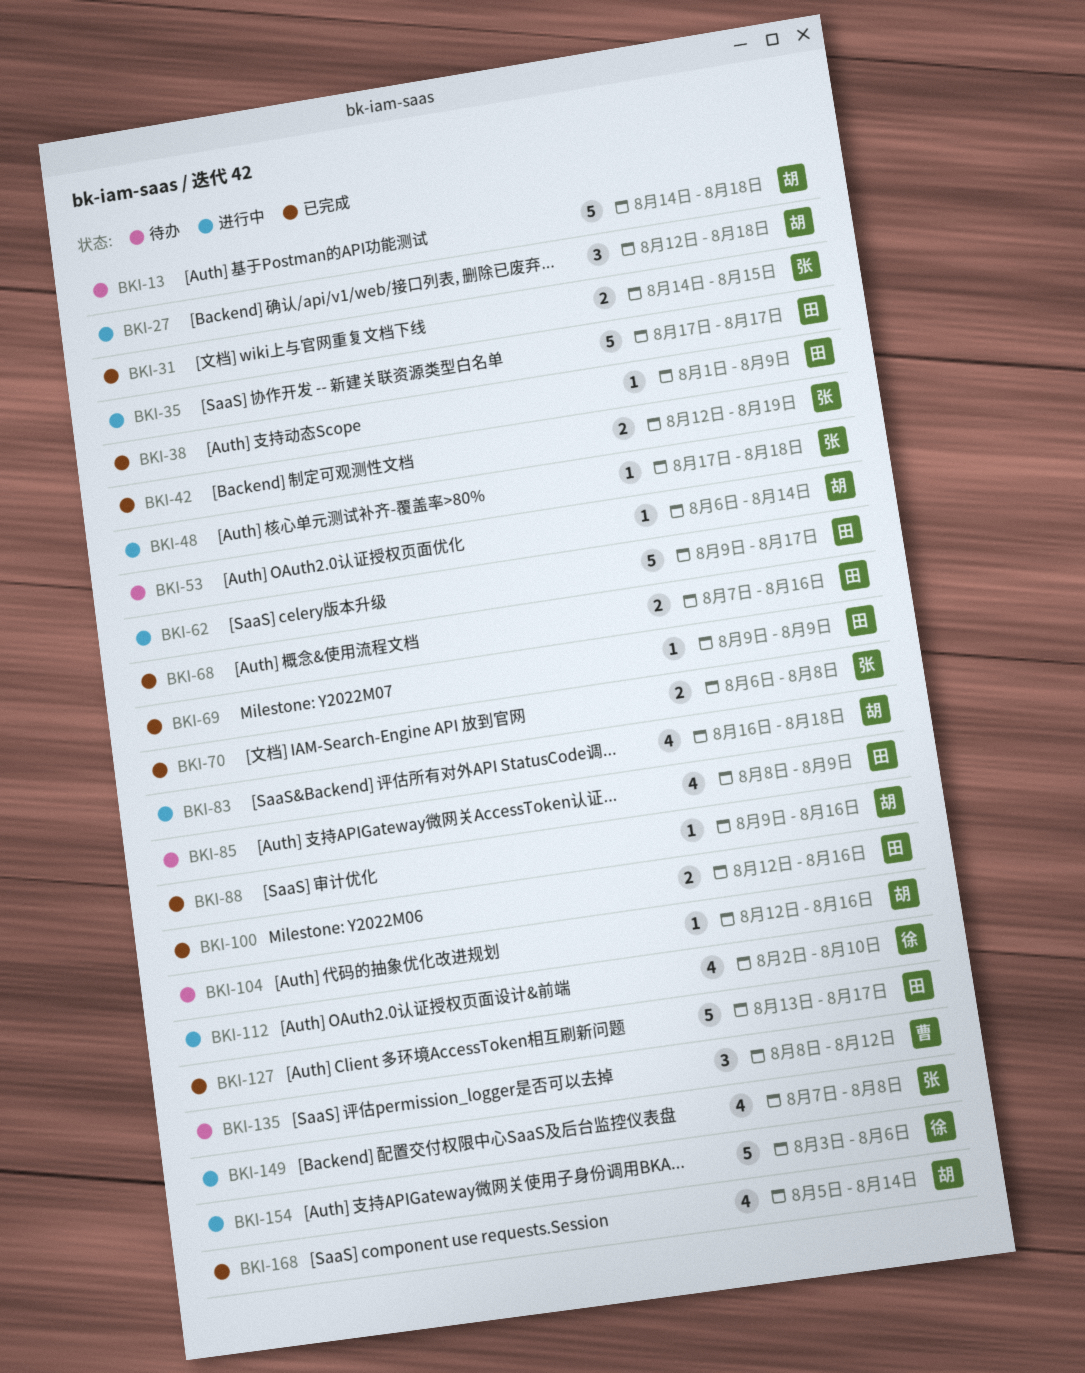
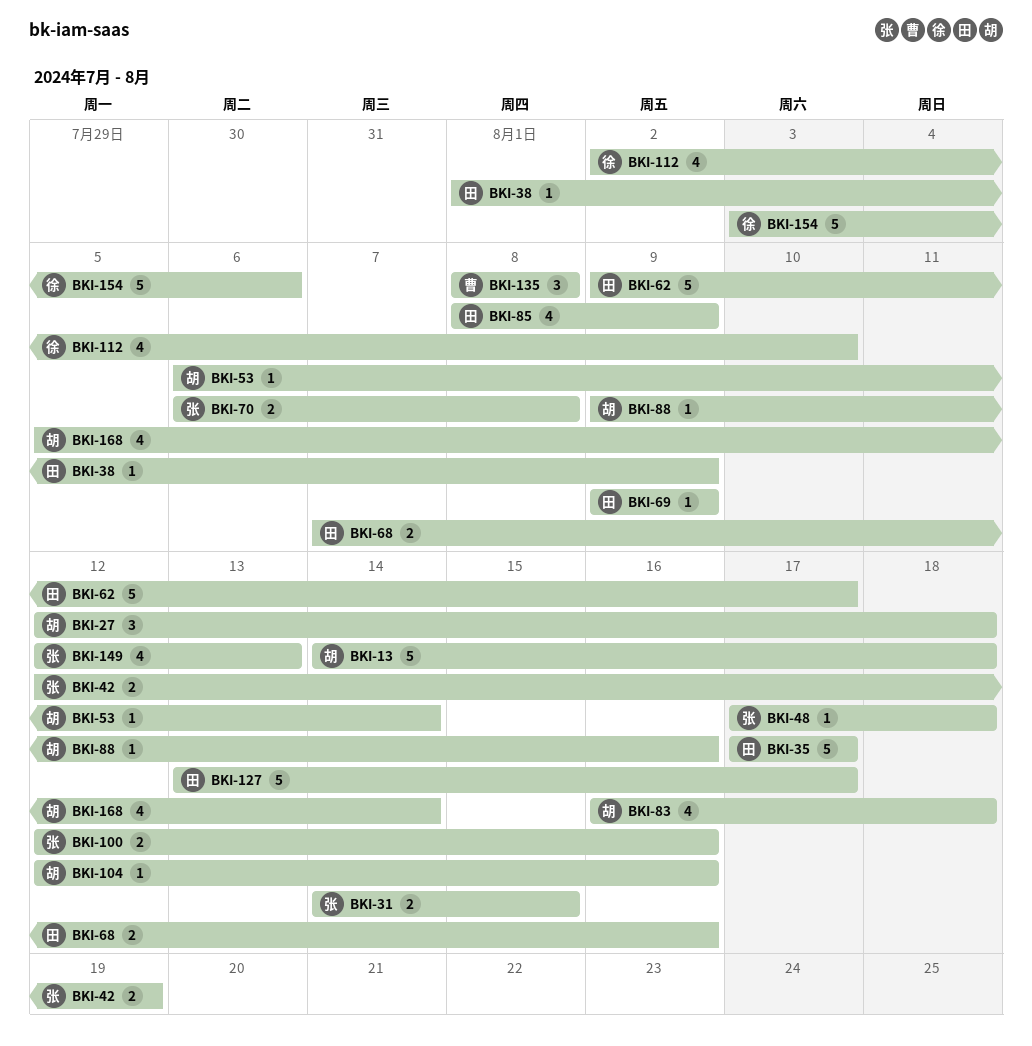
BKI-100, owner: 田 -> 张
BKI-135, due: Aug 12 -> Aug 8
BKI-149, start: Aug 7 -> Aug 12
BKI-149, due: Aug 8 -> Aug 13

